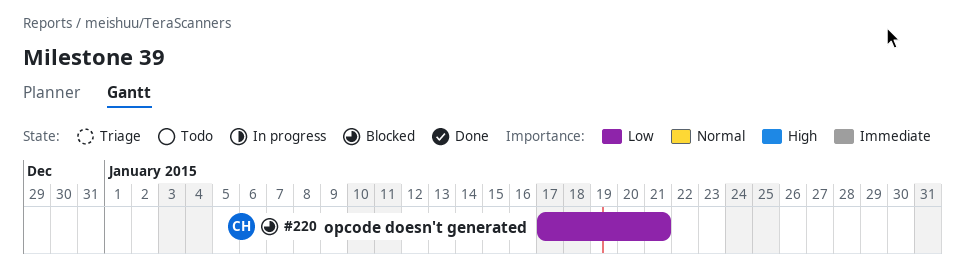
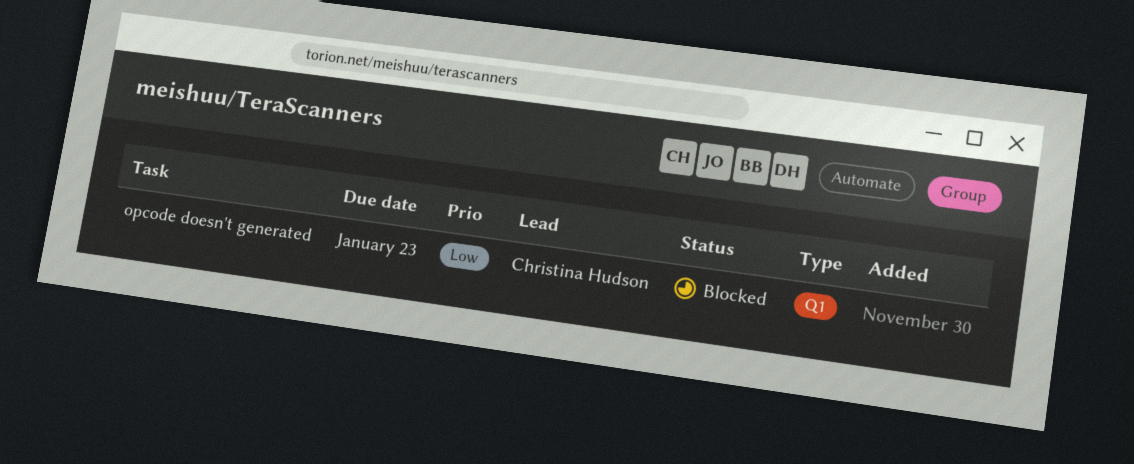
opcode doesn't generated, due: Jan 21 -> Jan 23

